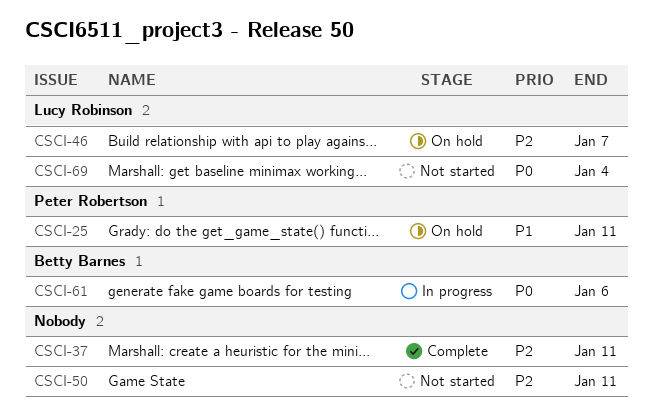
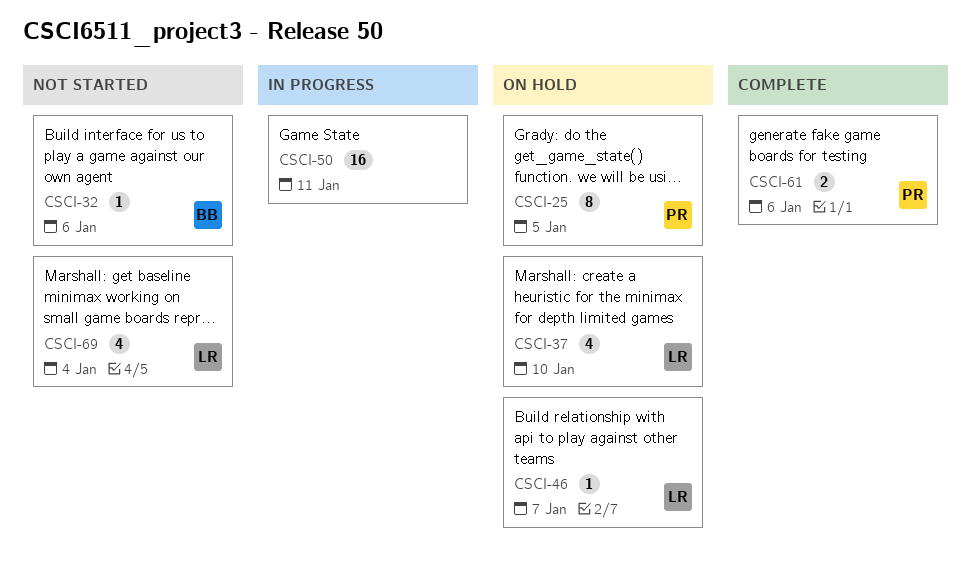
CSCI-25, due: Jan 11 -> Jan 5
CSCI-32: none -> present
CSCI-37, status: Complete -> On hold
CSCI-37, owner: none -> Lucy Robinson
CSCI-37, due: Jan 11 -> Jan 10
CSCI-50, status: Not started -> In progress
CSCI-61, status: In progress -> Complete
CSCI-61, owner: Betty Barnes -> Peter Robertson

